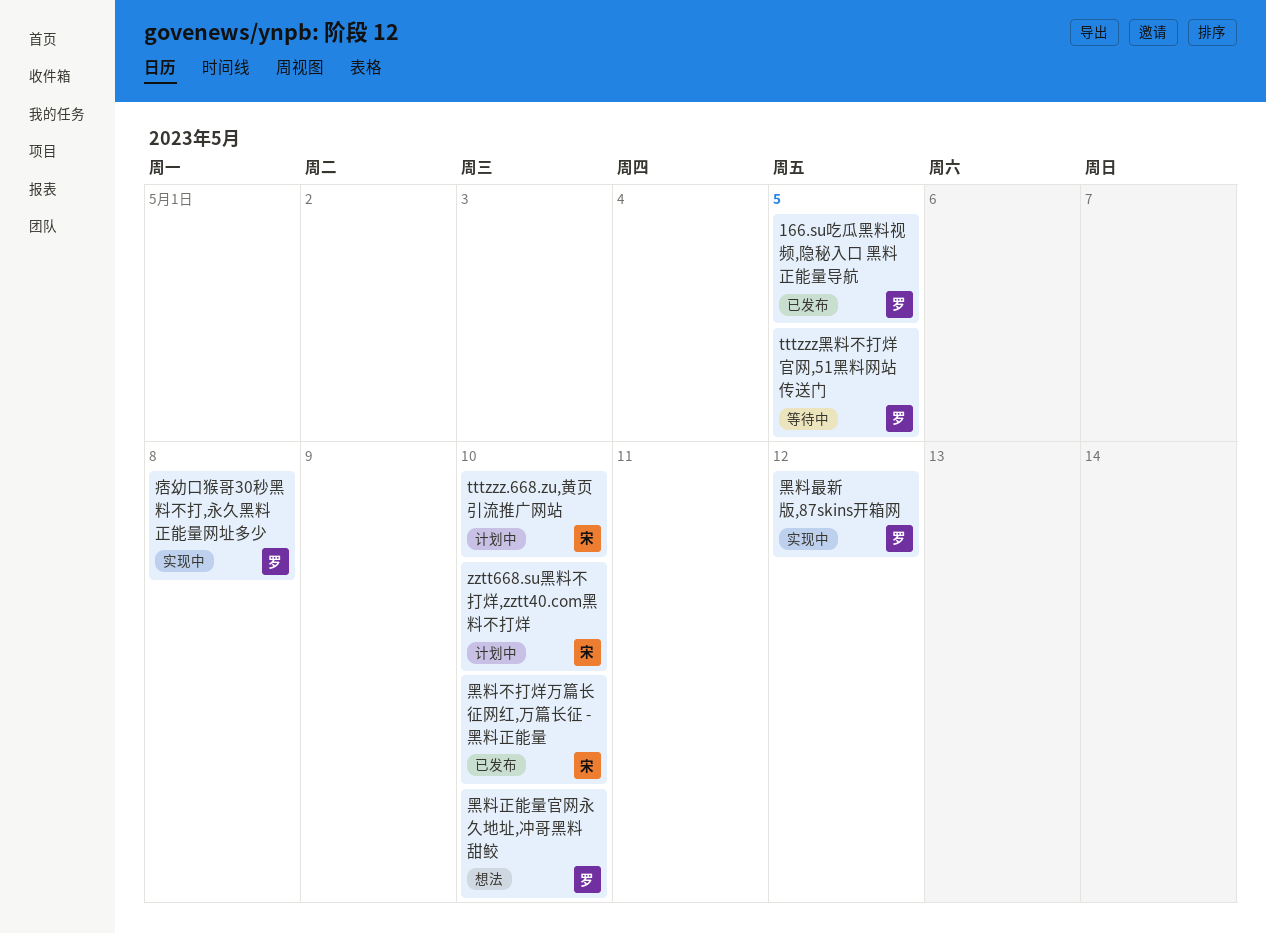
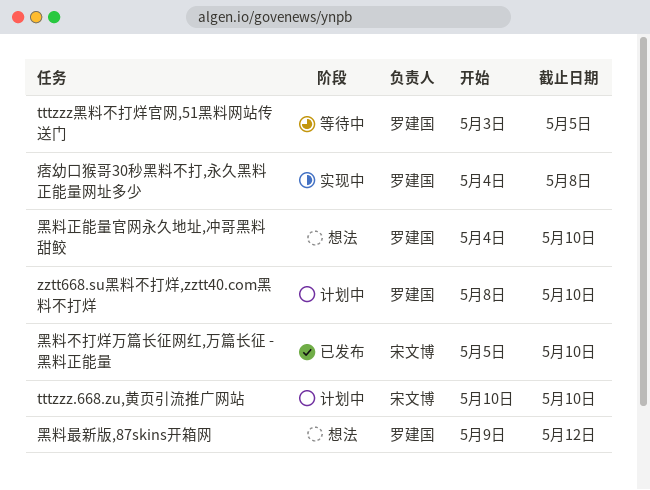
166.su吃瓜黑料视频,隐秘入口 黑料正能量导航: present -> none
zztt668.su黑料不打烊,zztt40.com黑料不打烊, owner: 宋文博 -> 罗建国
黑料最新版,87skins开箱网, status: 实现中 -> 想法

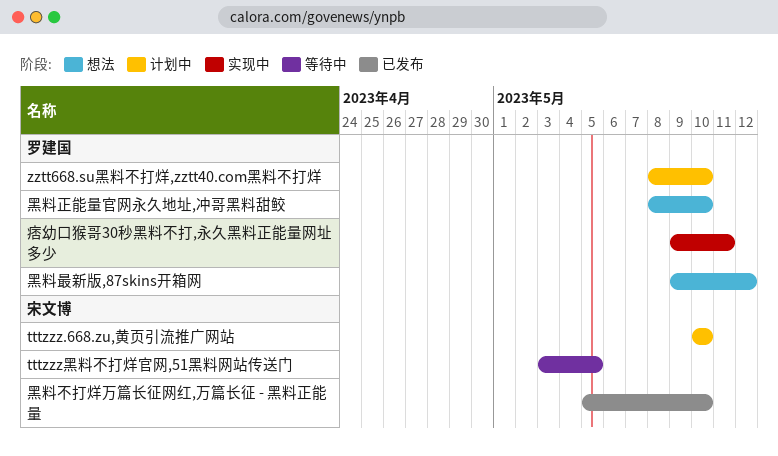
tttzzz黑料不打烊官网,51黑料网站传送门, owner: 罗建国 -> 宋文博
痞幼口猴哥30秒黑料不打,永久黑料正能量网址多少, start: May 4 -> May 9
痞幼口猴哥30秒黑料不打,永久黑料正能量网址多少, due: May 8 -> May 11
黑料正能量官网永久地址,冲哥黑料甜鲛, start: May 4 -> May 8

